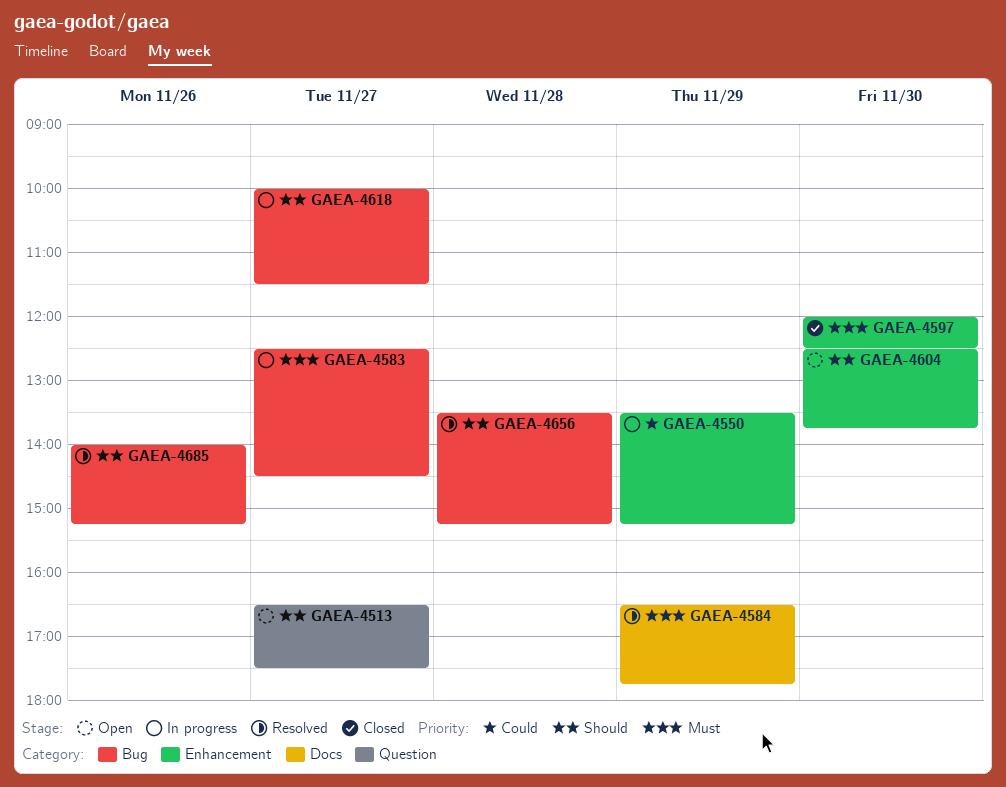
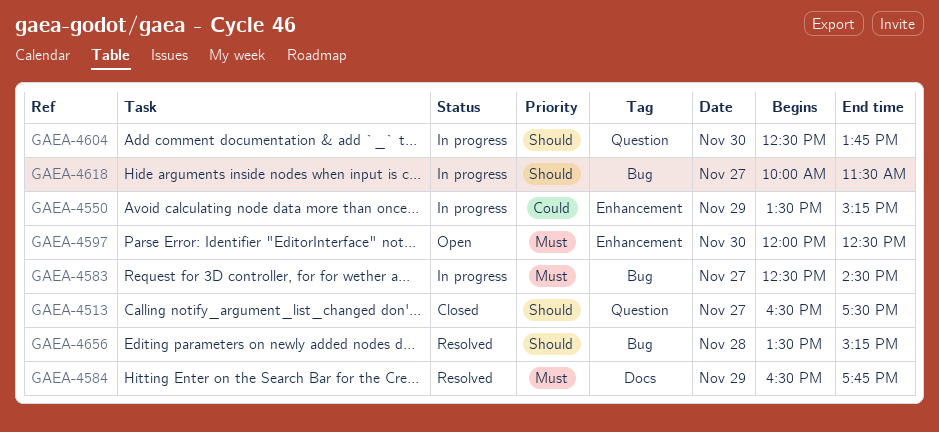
GAEA-4513, status: Open -> Closed
GAEA-4597, status: Closed -> Open
GAEA-4604, status: Open -> In progress
GAEA-4604, label: Enhancement -> Question
GAEA-4685: present -> none

